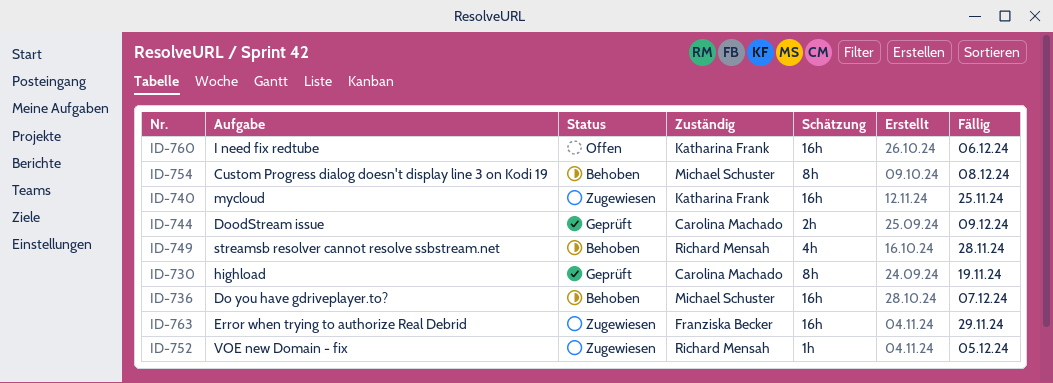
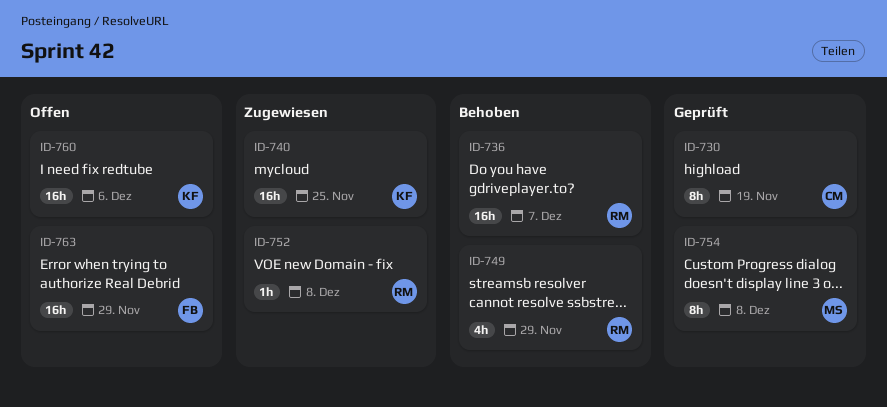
ID-736, owner: Michael Schuster -> Richard Mensah
ID-744: present -> none
ID-749, due: Nov 28 -> Nov 29
ID-752, due: Dec 5 -> Dec 8
ID-754, status: Behoben -> Geprüft
ID-763, status: Zugewiesen -> Offen

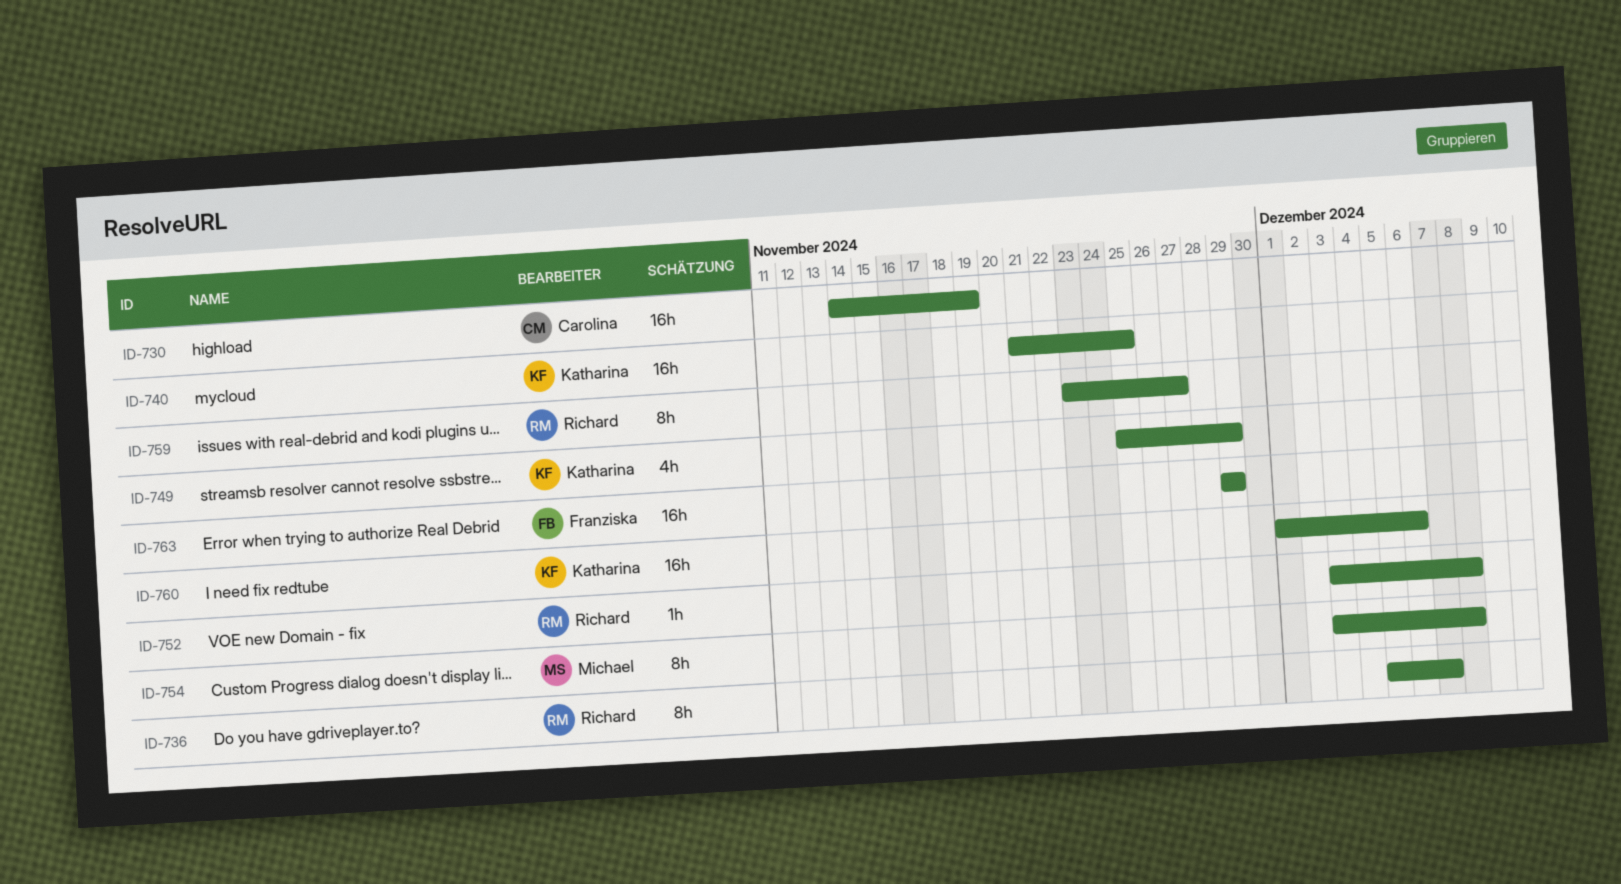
ID-730, estimate: 8h -> 16h
ID-736, estimate: 16h -> 8h
ID-749, owner: Richard -> Katharina
ID-759: none -> present

